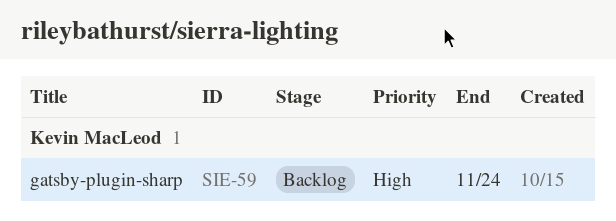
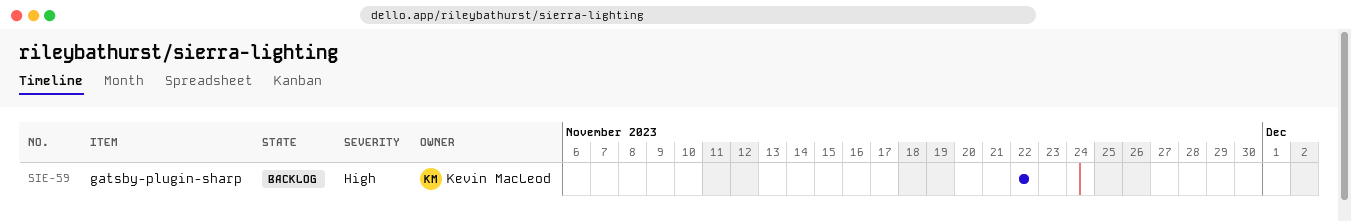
SIE-59, due: Nov 24 -> Nov 22

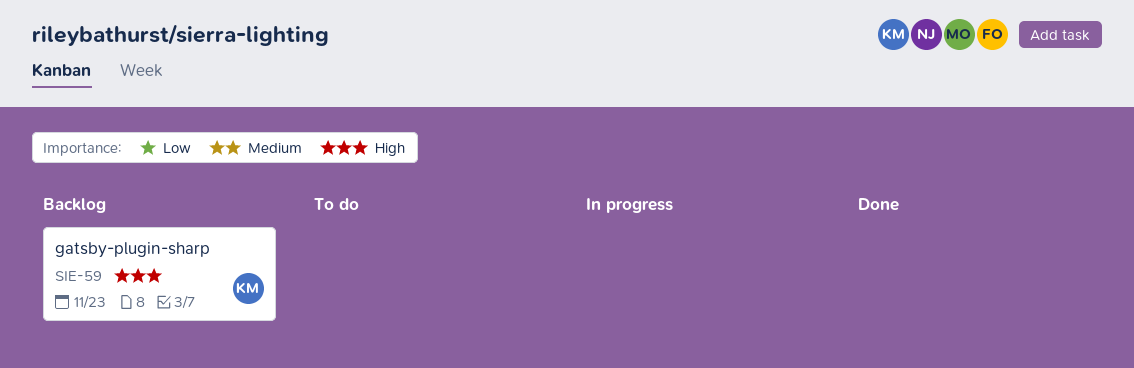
SIE-59, due: Nov 22 -> Nov 23

